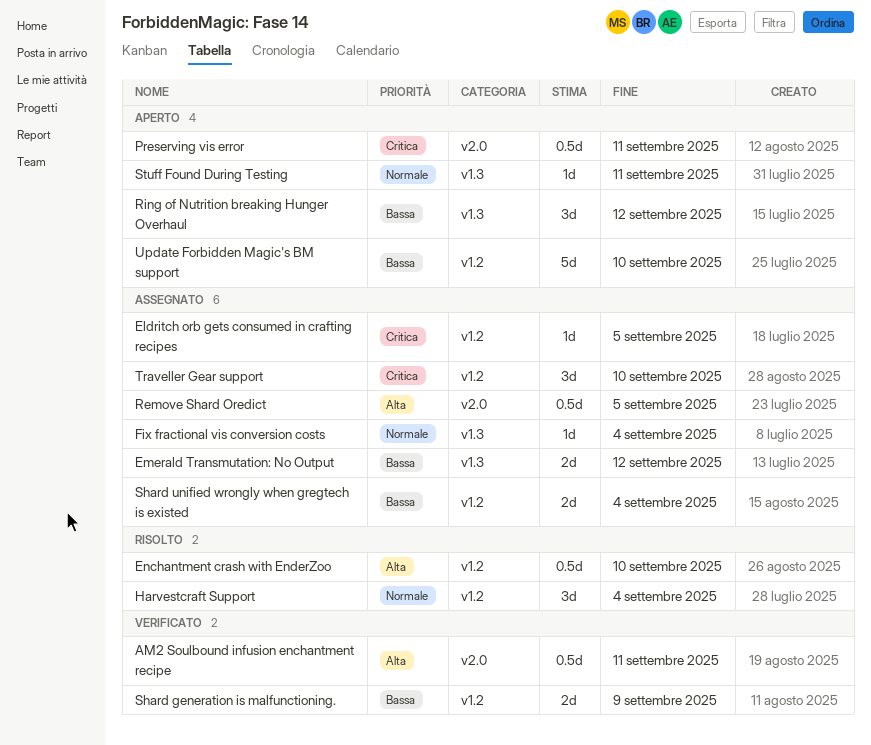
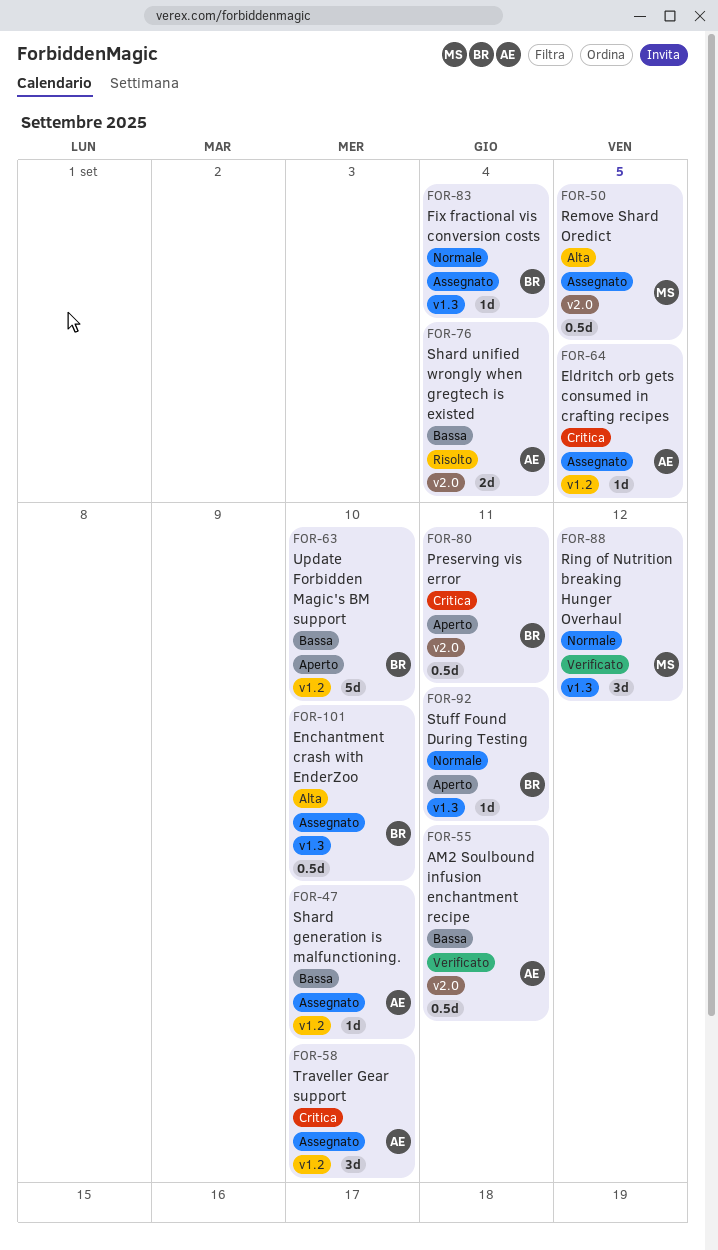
AM2 Soulbound infusion enchantment recipe, priority: Alta -> Bassa
Emerald Transmutation: No Output: present -> none
Enchantment crash with EnderZoo, status: Risolto -> Assegnato
Enchantment crash with EnderZoo, label: v1.2 -> v1.3
Harvestcraft Support: present -> none
Ring of Nutrition breaking Hunger Overhaul, status: Aperto -> Verificato
Ring of Nutrition breaking Hunger Overhaul, priority: Bassa -> Normale
Shard generation is malfunctioning., status: Verificato -> Assegnato
Shard generation is malfunctioning., estimate: 2d -> 1d
Shard generation is malfunctioning., due: Sep 9 -> Sep 10
Shard unified wrongly when gregtech is existed, status: Assegnato -> Risolto
Shard unified wrongly when gregtech is existed, label: v1.2 -> v2.0

